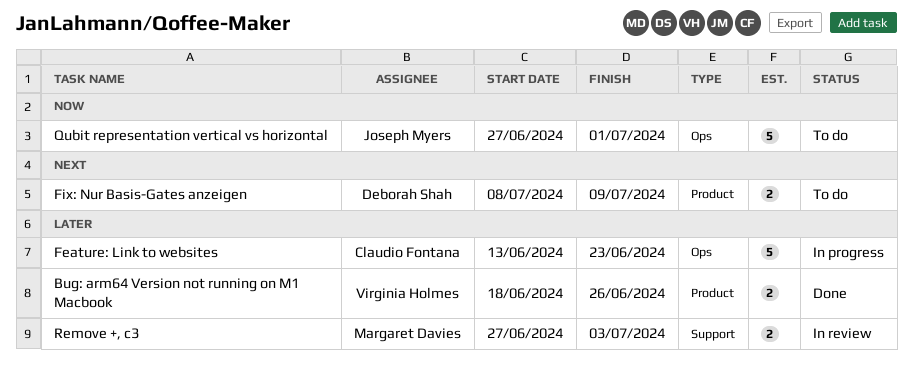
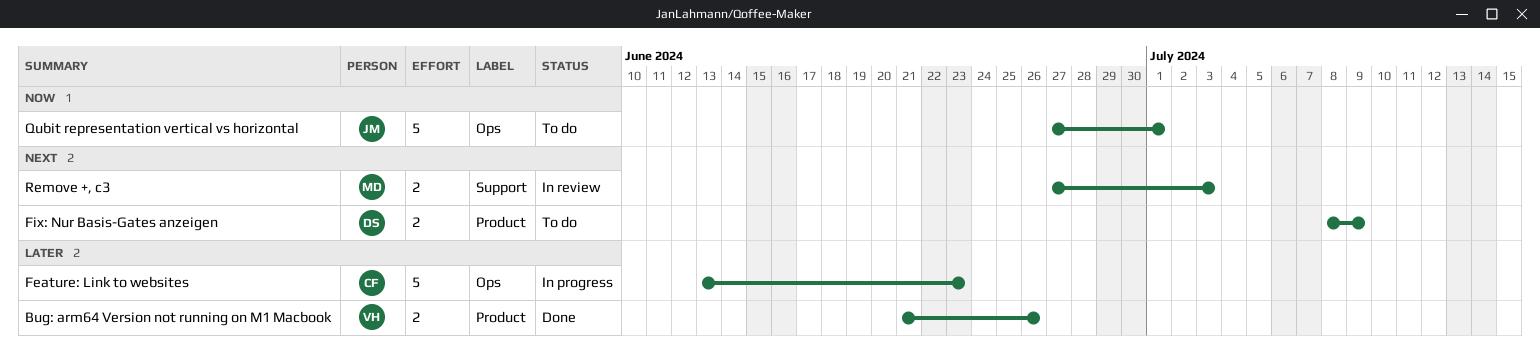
Bug: arm64 Version not running on M1 Macbook, start: Jun 18 -> Jun 21
Remove +, c3, priority: Later -> Next

